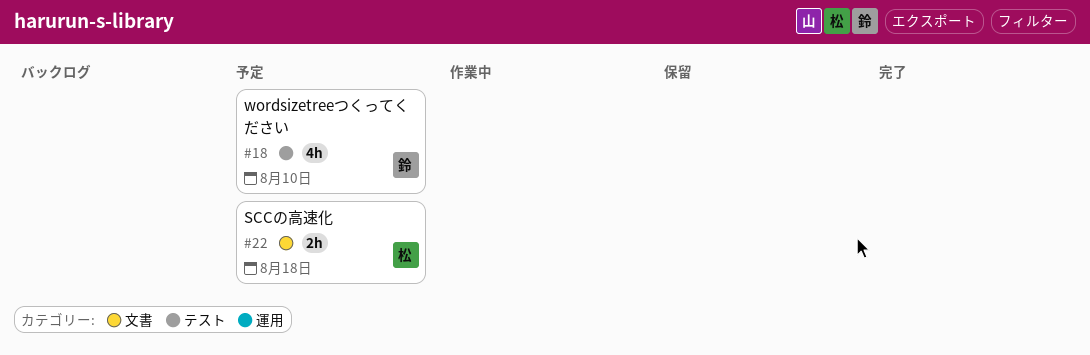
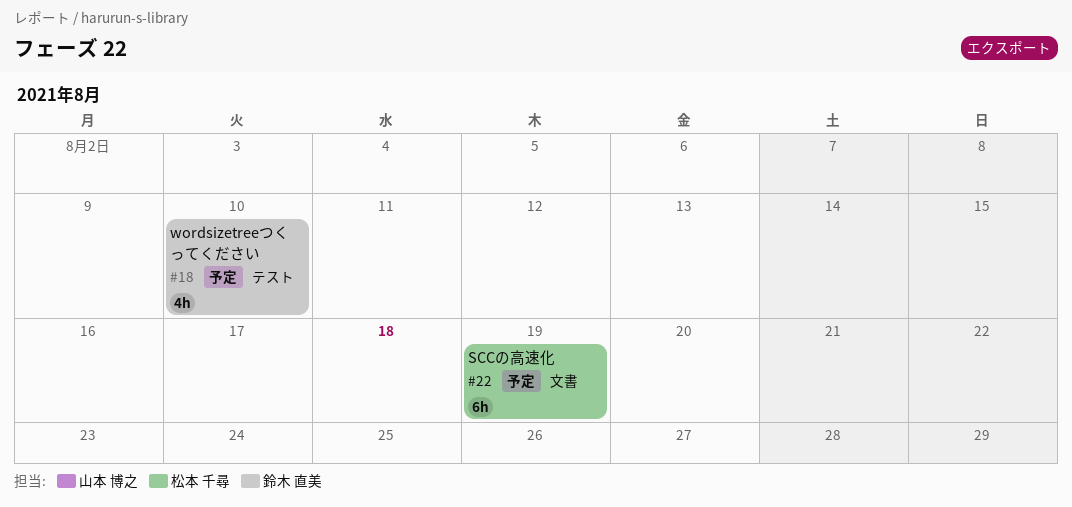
#22, estimate: 2h -> 6h
#22, due: Aug 18 -> Aug 19

